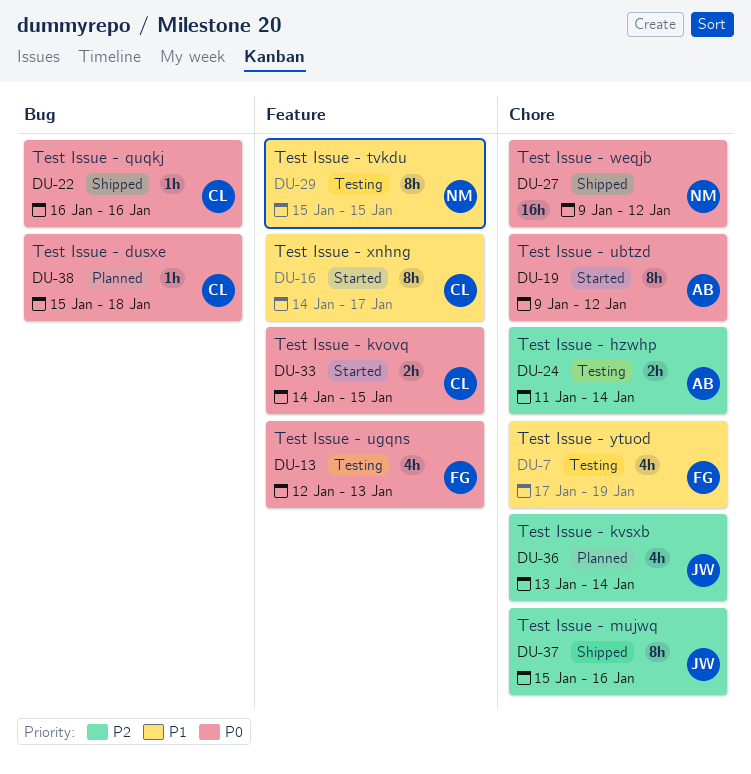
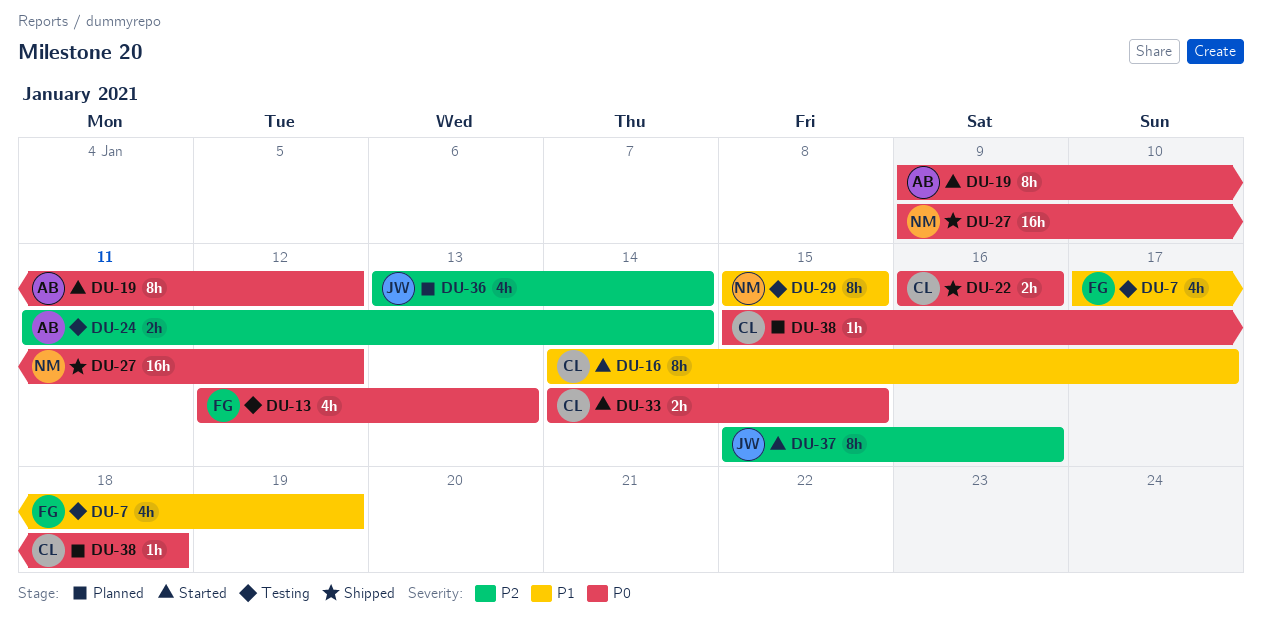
DU-22, estimate: 1h -> 2h
DU-37, status: Shipped -> Started

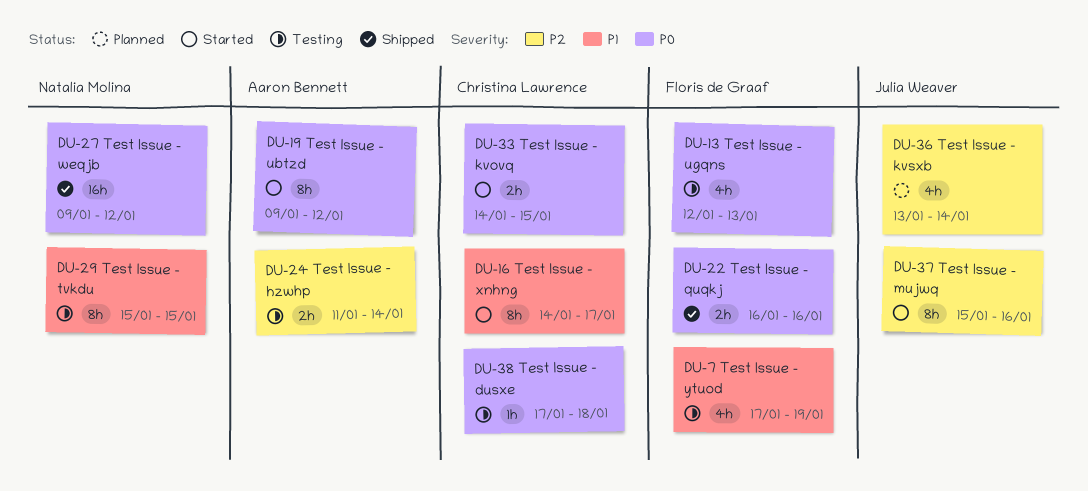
DU-22, owner: Christina Lawrence -> Floris de Graaf
DU-38, status: Planned -> Testing
DU-38, start: Jan 15 -> Jan 17

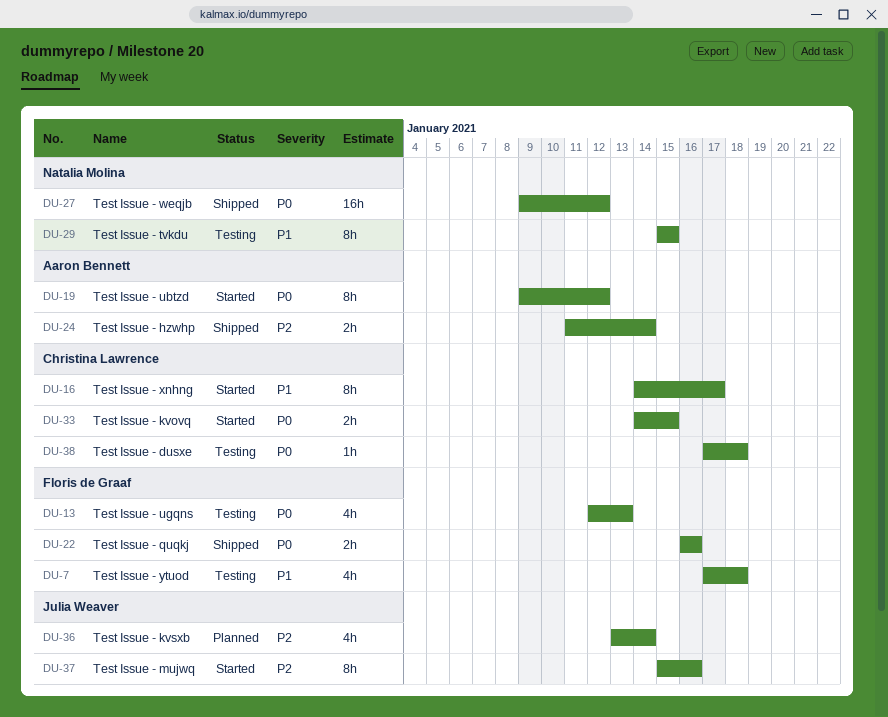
DU-7, due: Jan 19 -> Jan 18
DU-24, status: Testing -> Shipped

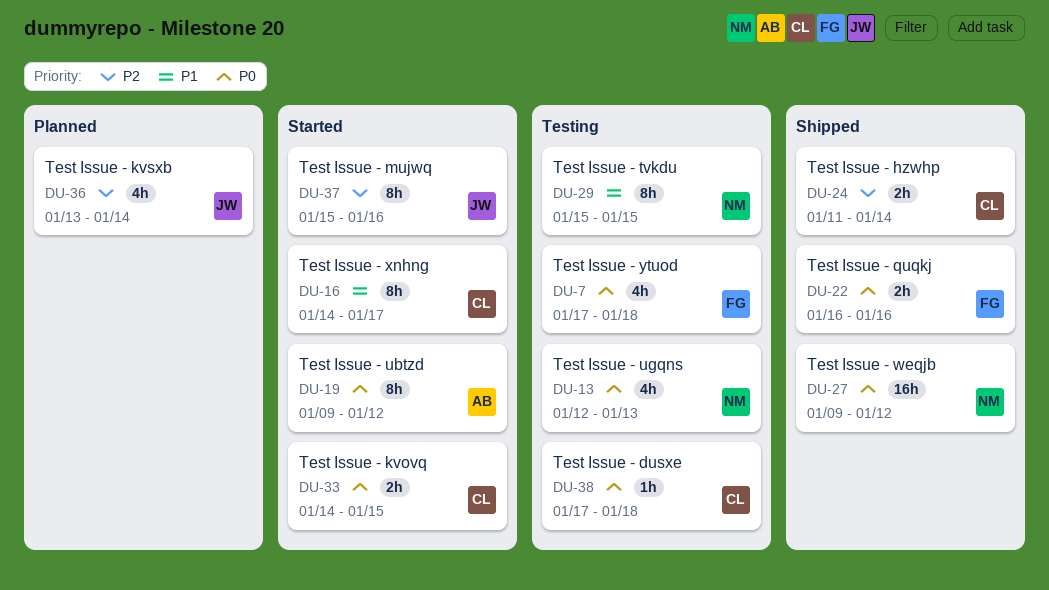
DU-7, priority: P1 -> P0
DU-13, owner: Floris de Graaf -> Natalia Molina
DU-24, owner: Aaron Bennett -> Christina Lawrence

